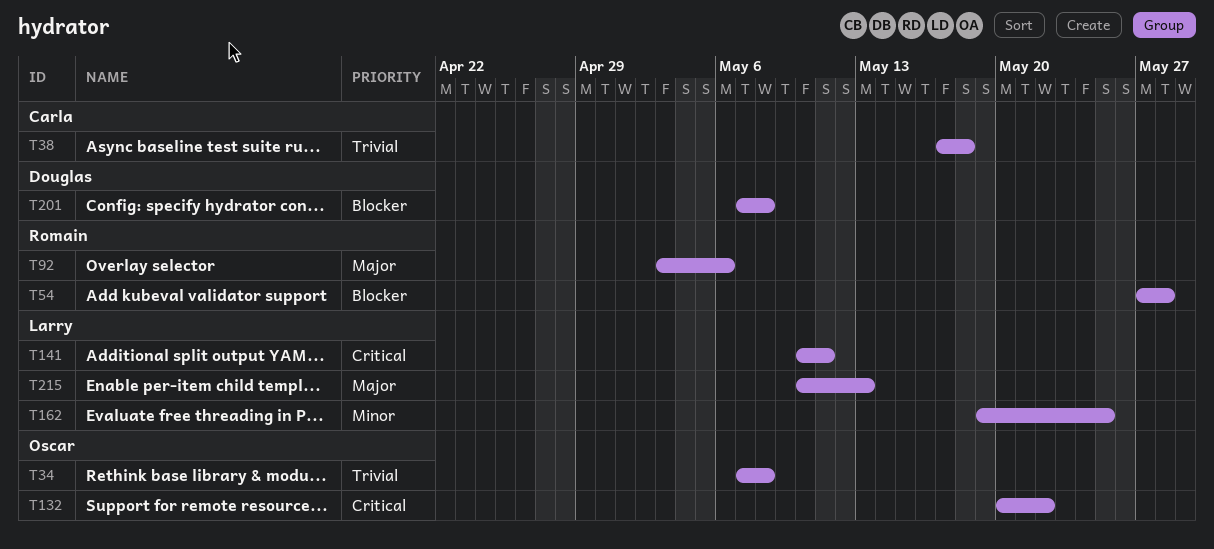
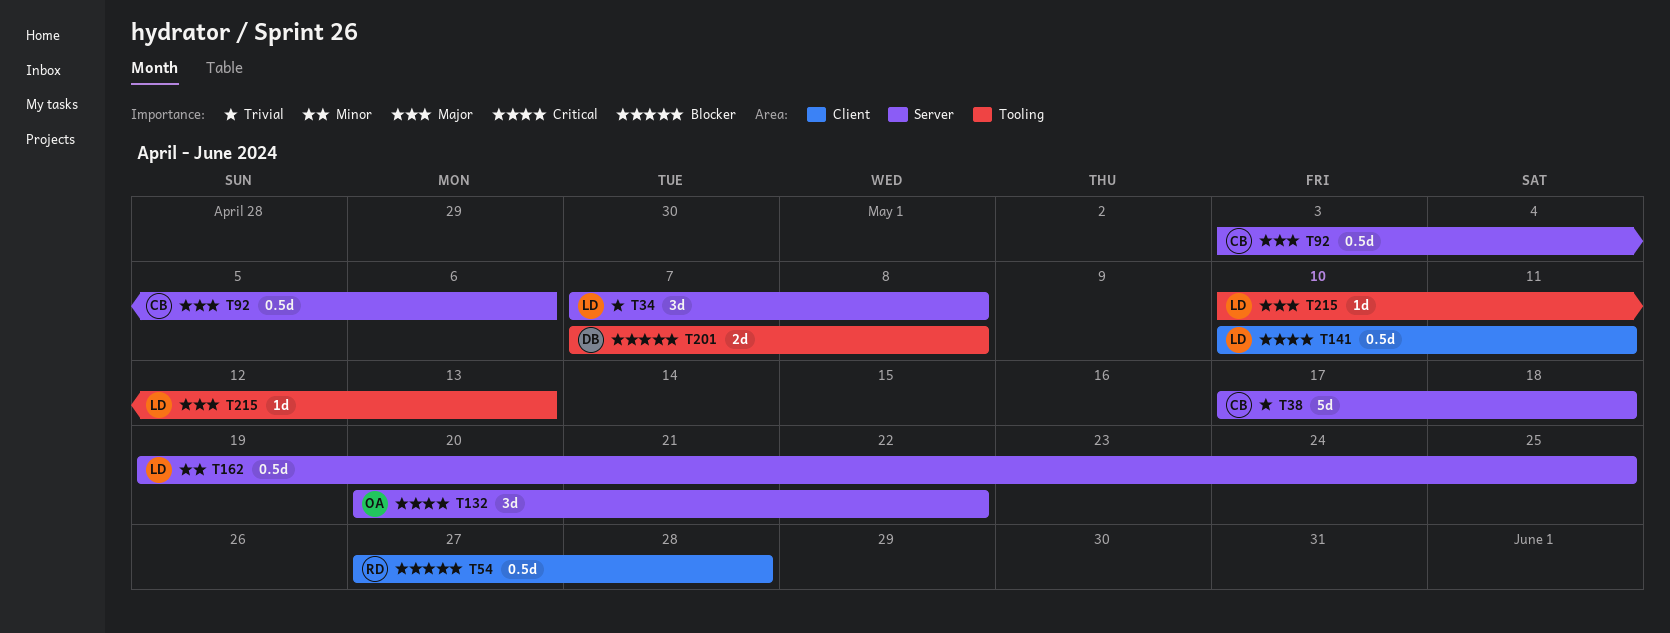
T34, owner: Oscar -> Larry
T92, owner: Romain -> Carla

